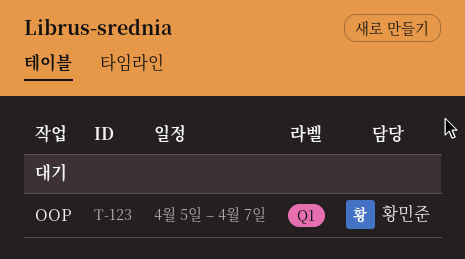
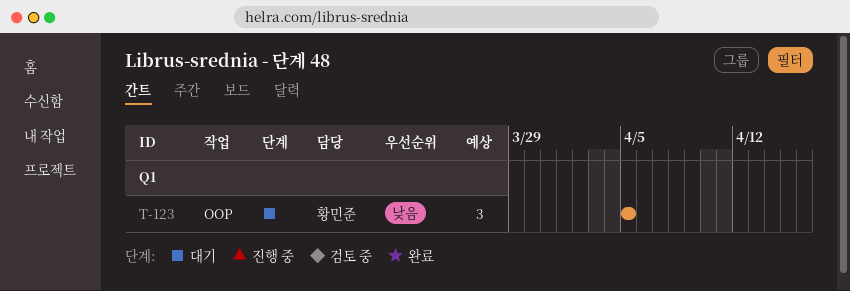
T-123, due: Apr 7 -> Apr 5

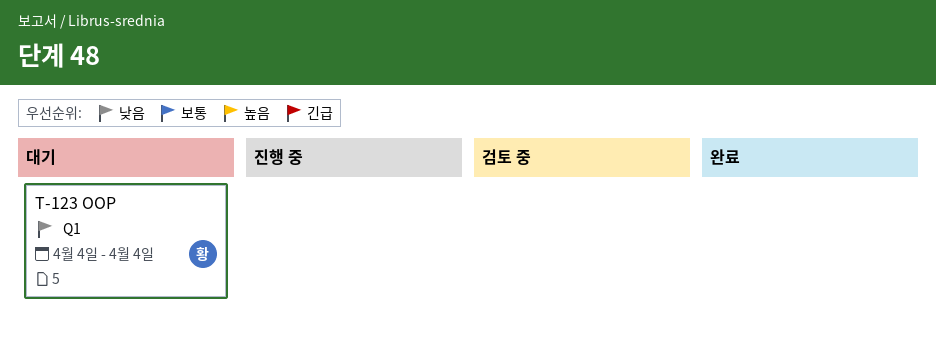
T-123, start: Apr 5 -> Apr 4
T-123, due: Apr 5 -> Apr 4

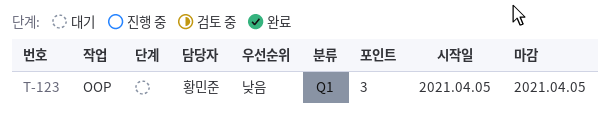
T-123, start: Apr 4 -> Apr 5
T-123, due: Apr 4 -> Apr 5

